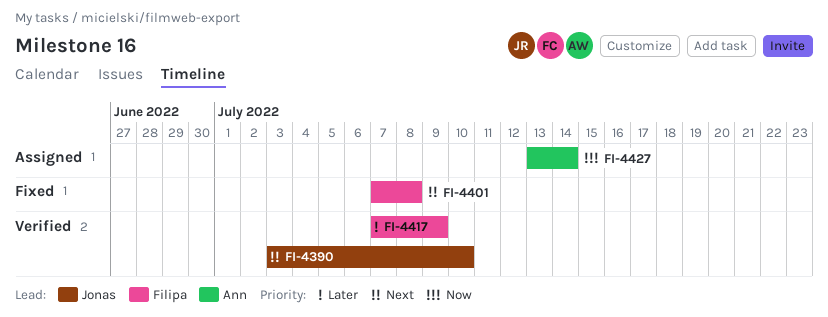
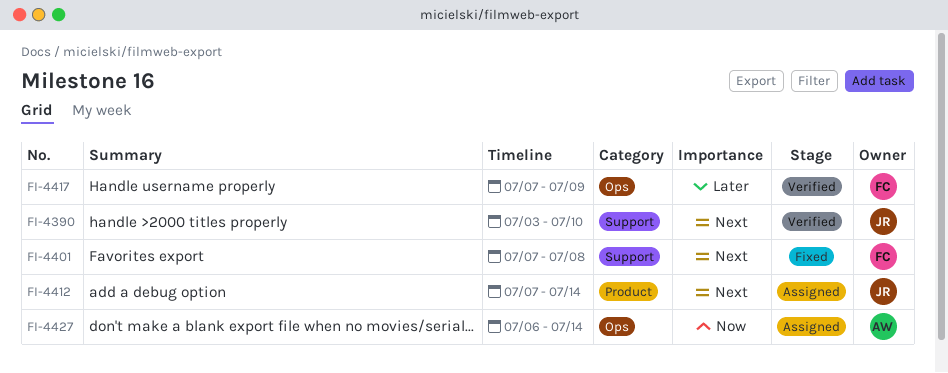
FI-4412: none -> present
FI-4427, start: Jul 13 -> Jul 6

